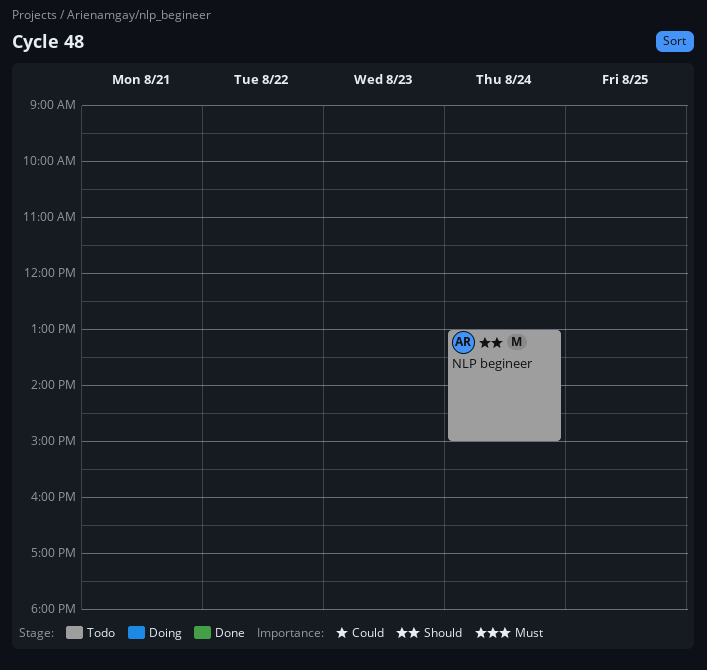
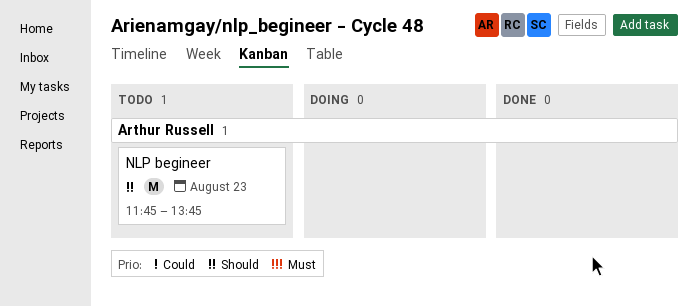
NLP begineer, day: Aug 24 -> Aug 23
NLP begineer, begins: 13:00 -> 11:45
NLP begineer, ends: 15:00 -> 13:45

